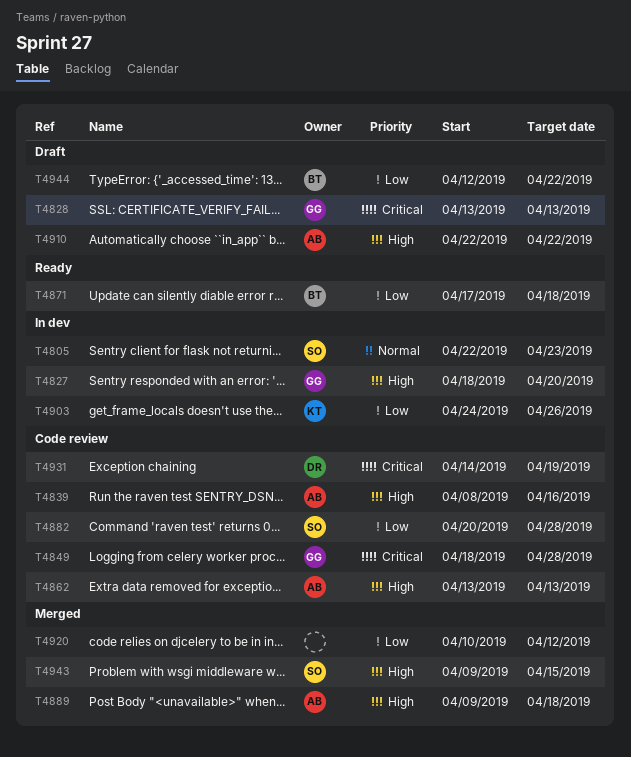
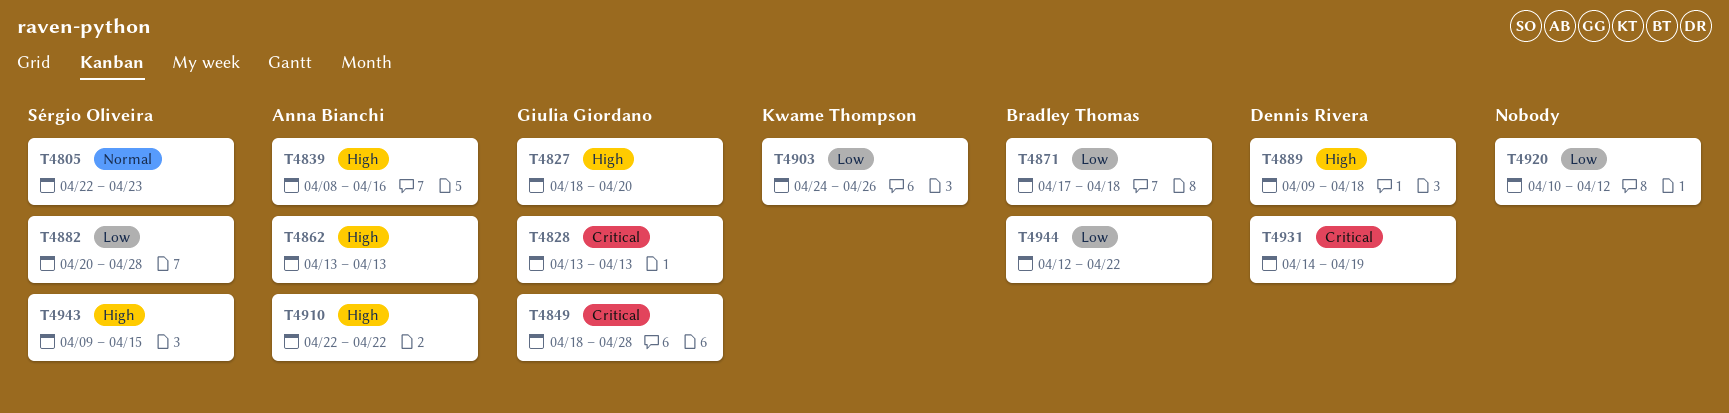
T4889, owner: Anna Bianchi -> Dennis Rivera

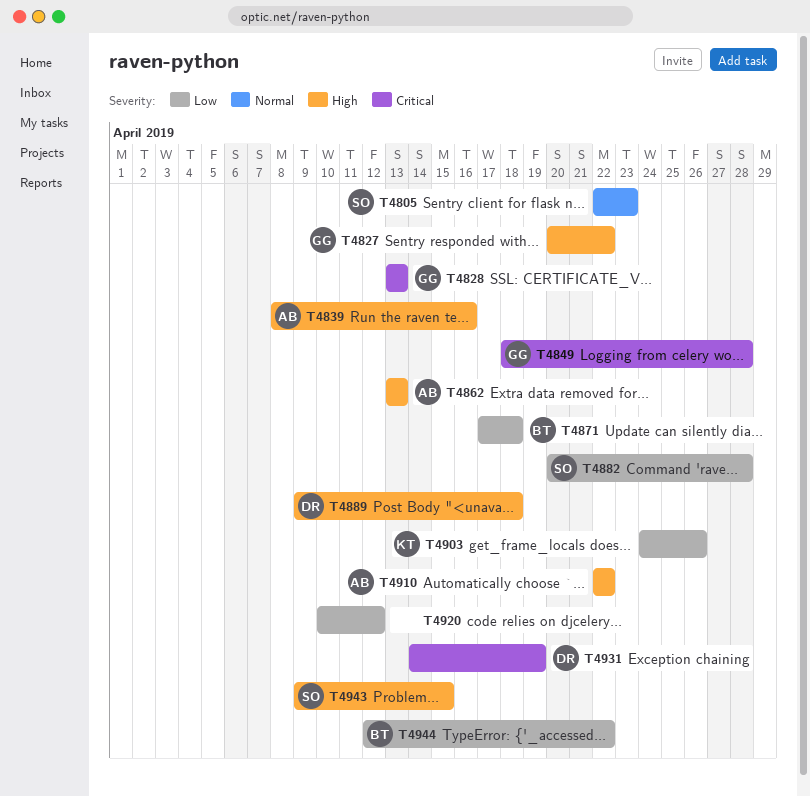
T4827, start: Apr 18 -> Apr 20
T4827, due: Apr 20 -> Apr 22

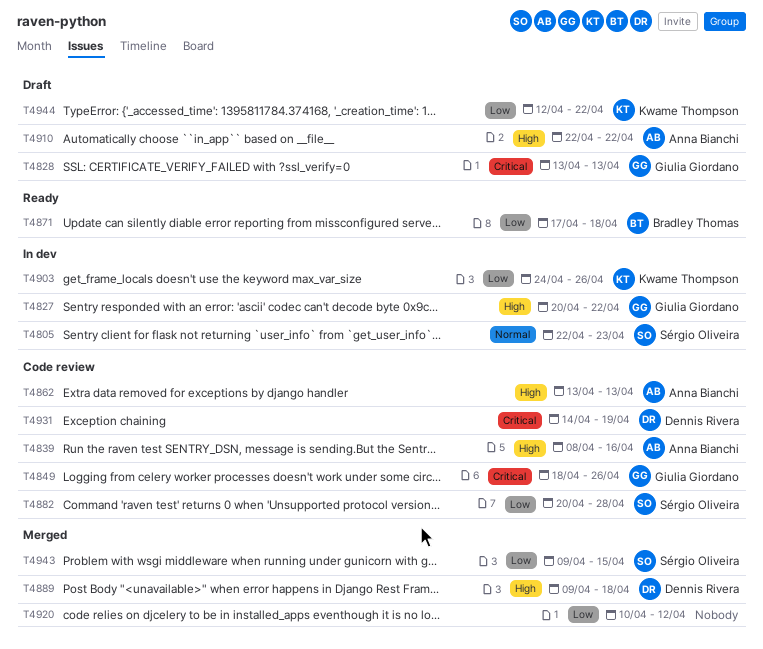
T4849, due: Apr 28 -> Apr 26
T4943, priority: High -> Low
T4944, owner: Bradley Thomas -> Kwame Thompson

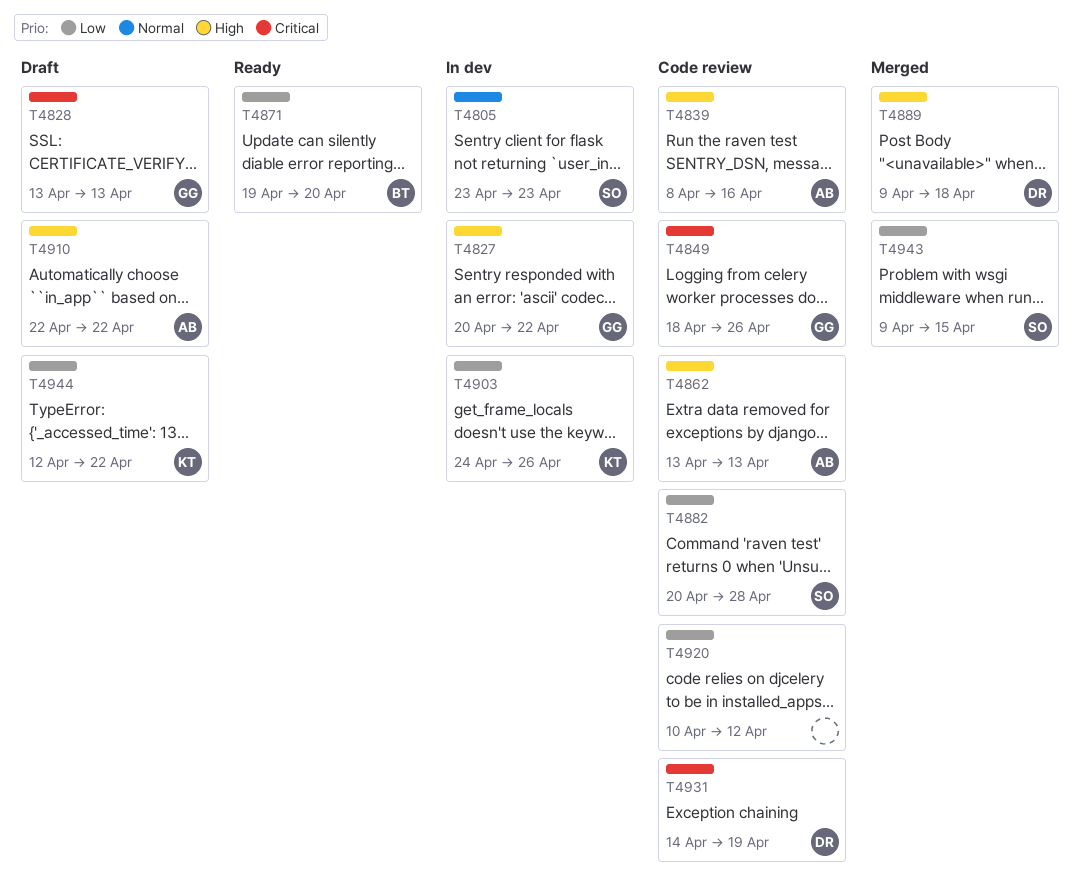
T4805, start: Apr 22 -> Apr 23
T4871, start: Apr 17 -> Apr 19
T4871, due: Apr 18 -> Apr 20
T4920, status: Merged -> Code review

